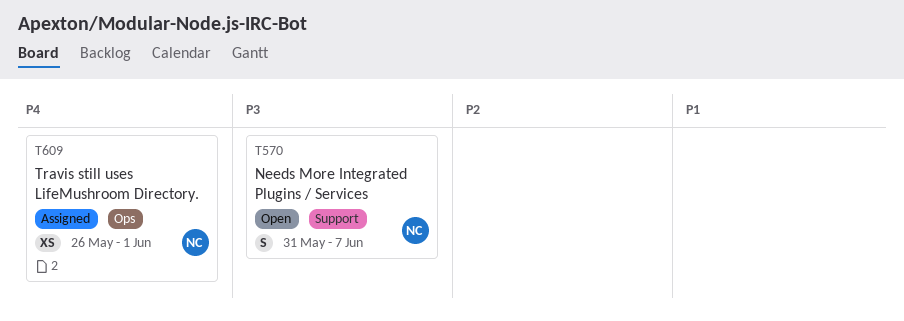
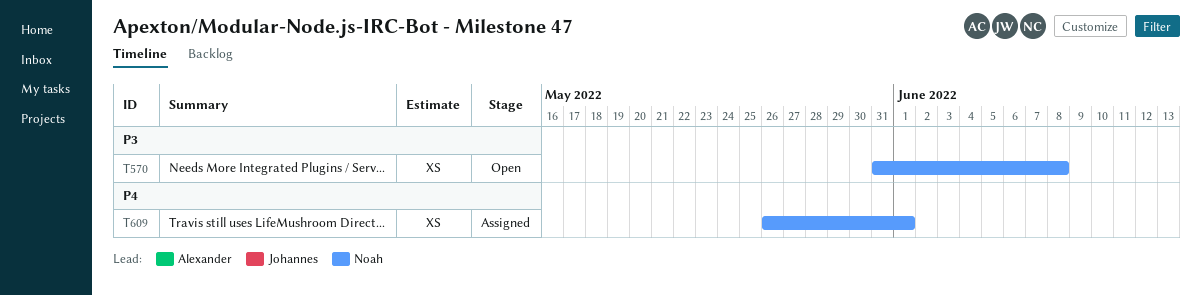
T570, estimate: S -> XS
T570, due: Jun 7 -> Jun 8

